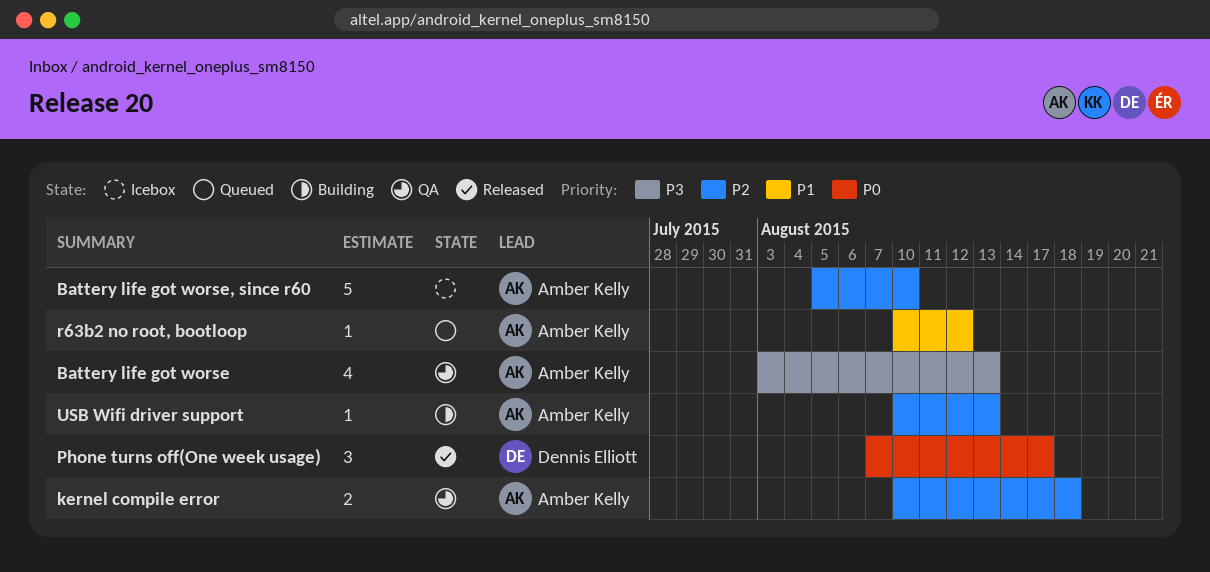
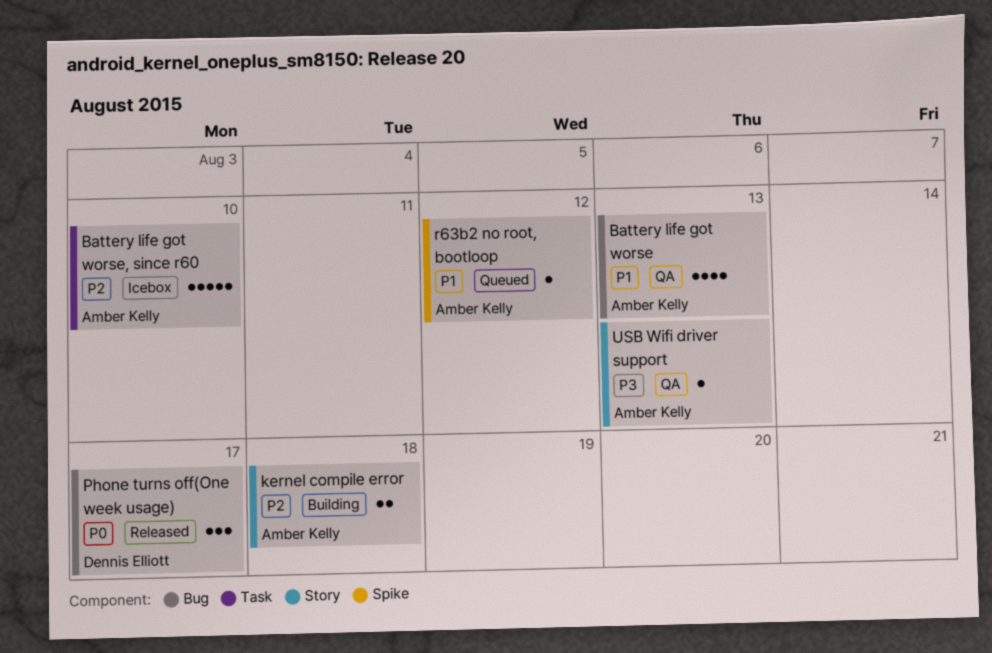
Battery life got worse, priority: P3 -> P1
kernel compile error, status: QA -> Building
USB Wifi driver support, status: Building -> QA
USB Wifi driver support, priority: P2 -> P3

